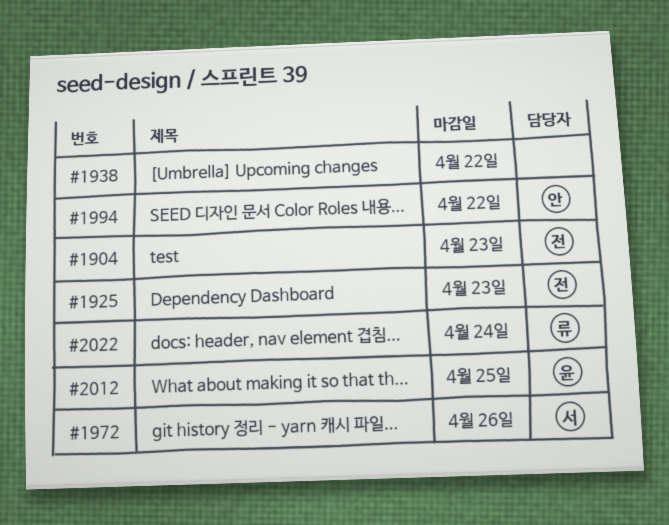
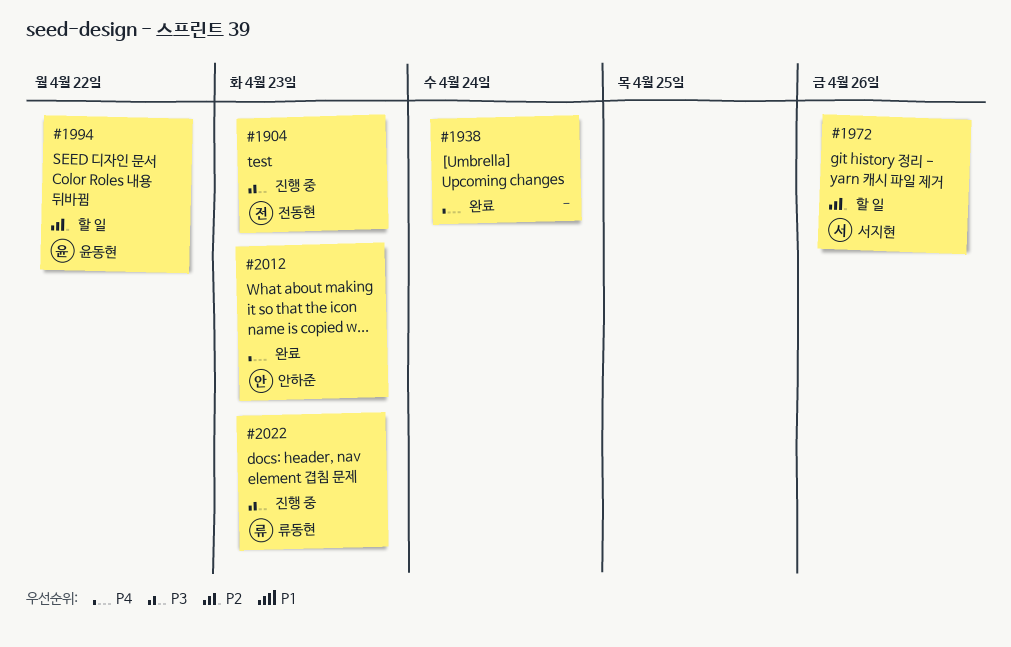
#1925: present -> none
#1938, due: Apr 22 -> Apr 24
#1994, owner: 안하준 -> 윤동현
#2012, owner: 윤동현 -> 안하준
#2012, due: Apr 25 -> Apr 23
#2022, due: Apr 24 -> Apr 23

